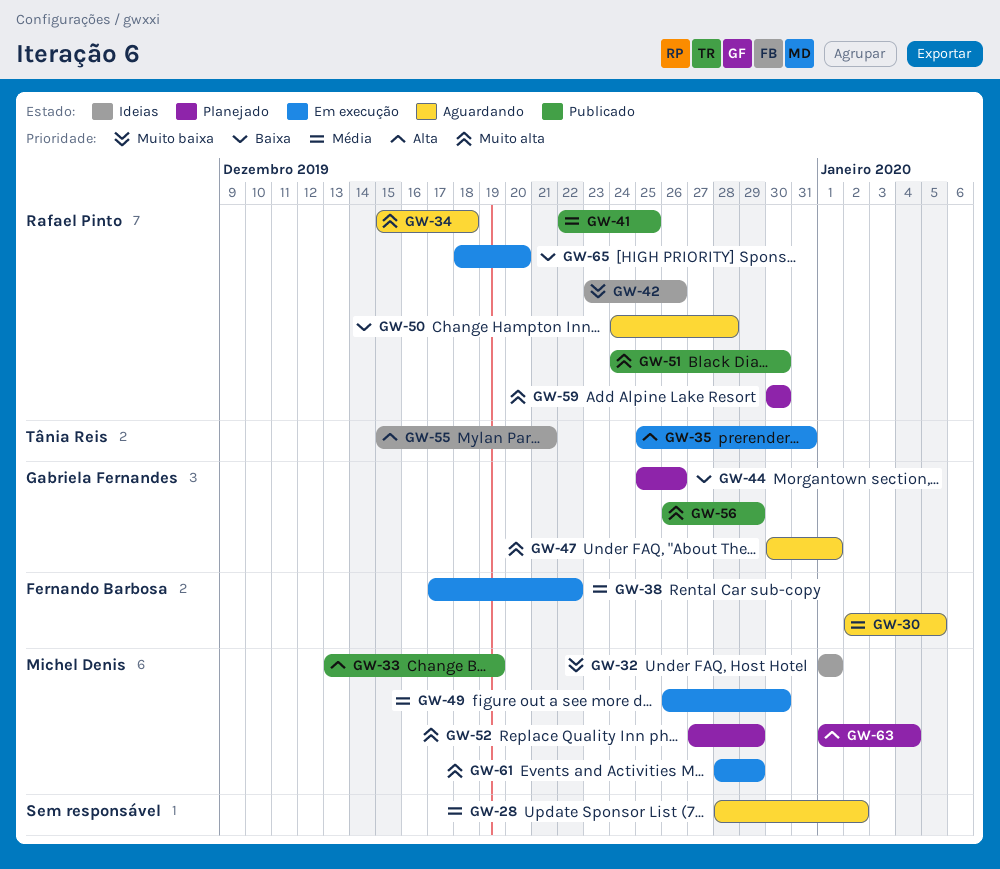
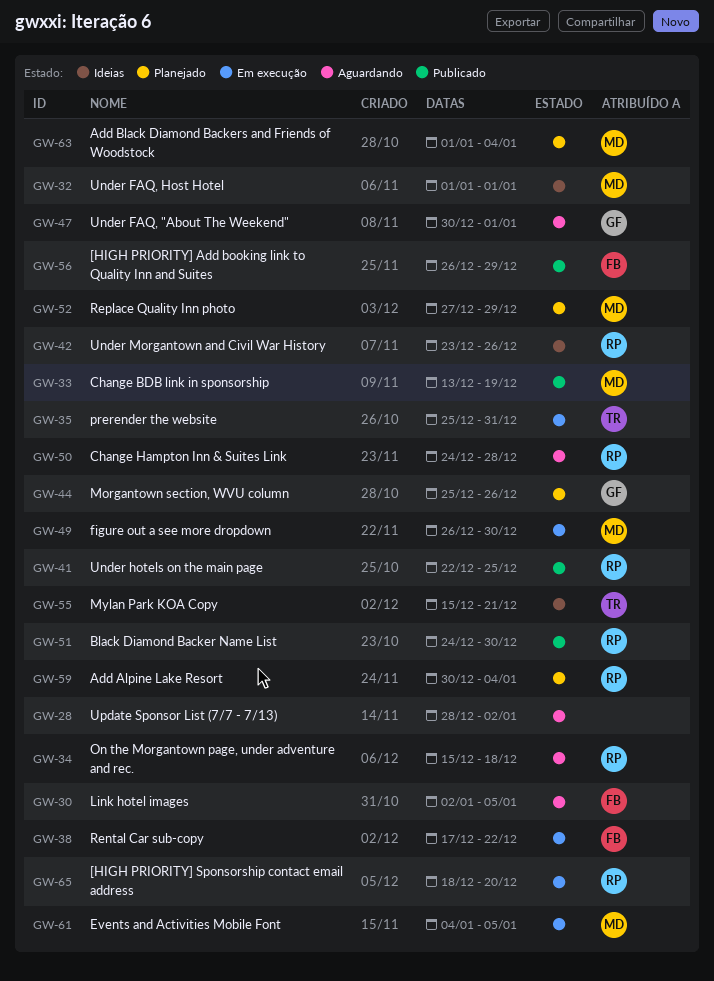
GW-56, owner: Gabriela Fernandes -> Fernando Barbosa
GW-59, due: Dec 30 -> Jan 4
GW-61, start: Dec 28 -> Jan 4
GW-61, due: Dec 29 -> Jan 5

